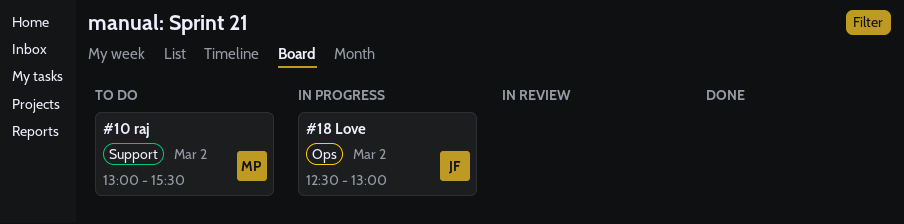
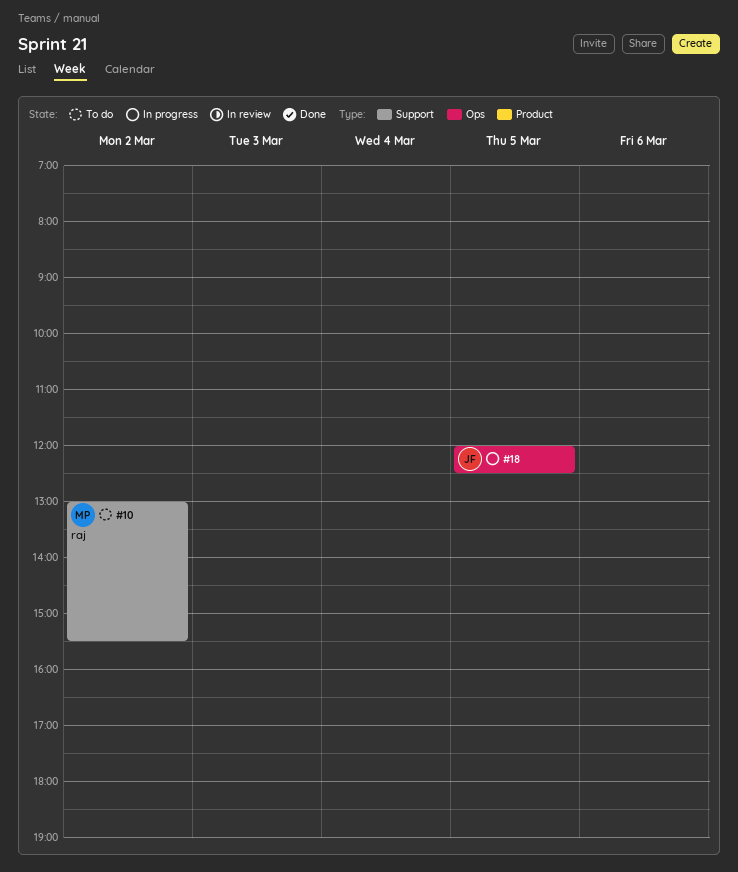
#18, day: Mar 2 -> Mar 5
#18, begins: 12:30 -> 12:00
#18, ends: 13:00 -> 12:30

